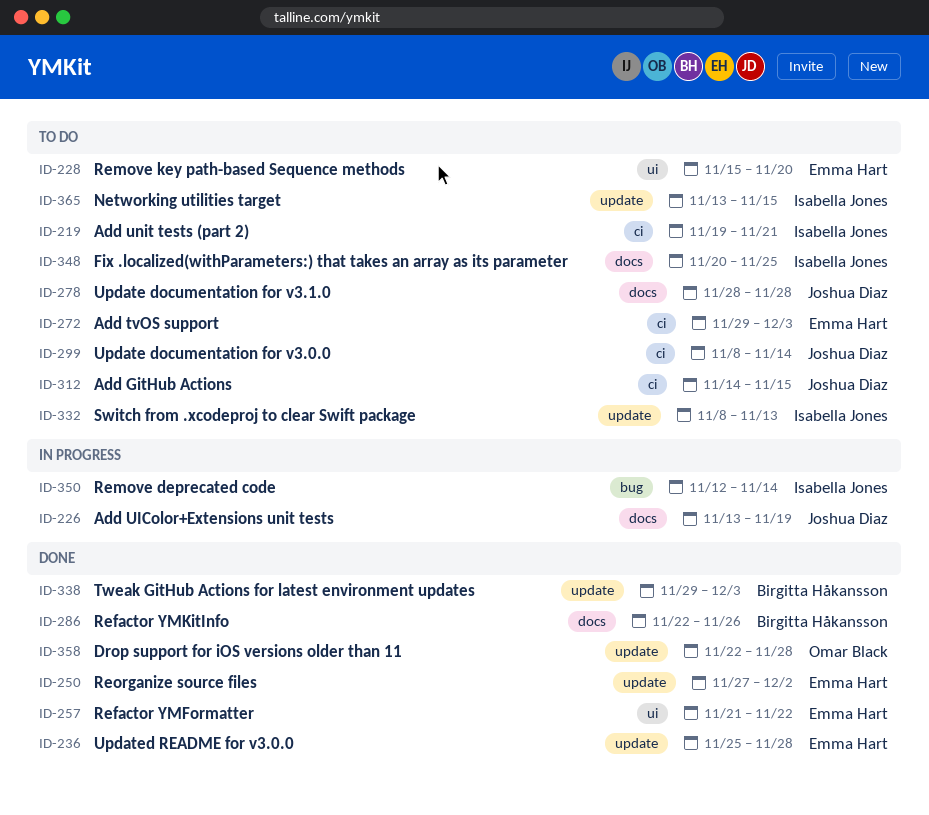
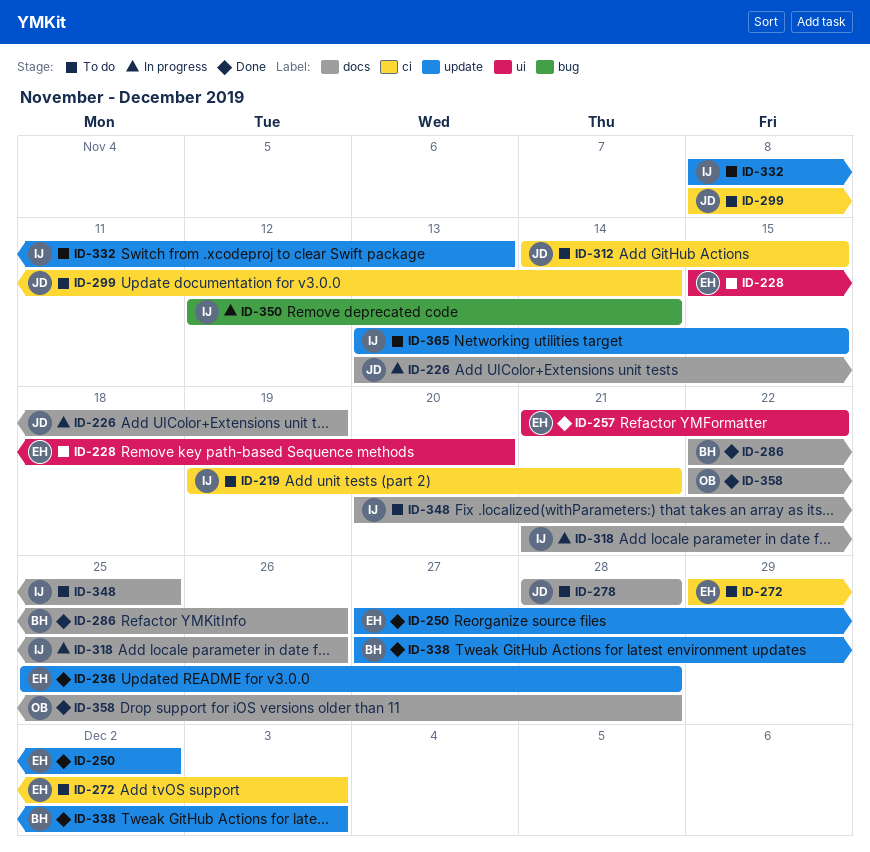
ID-318: none -> present
ID-338, start: Nov 29 -> Nov 27
ID-358, label: update -> docs

